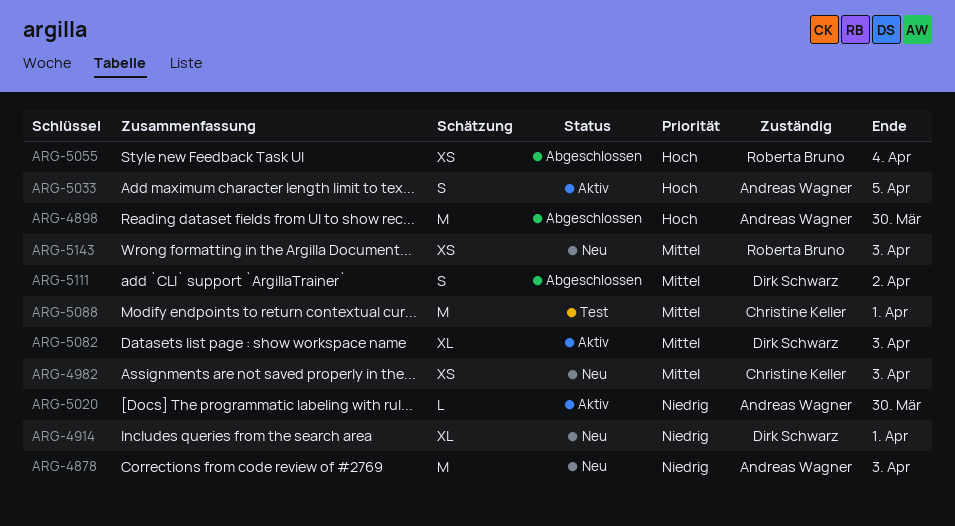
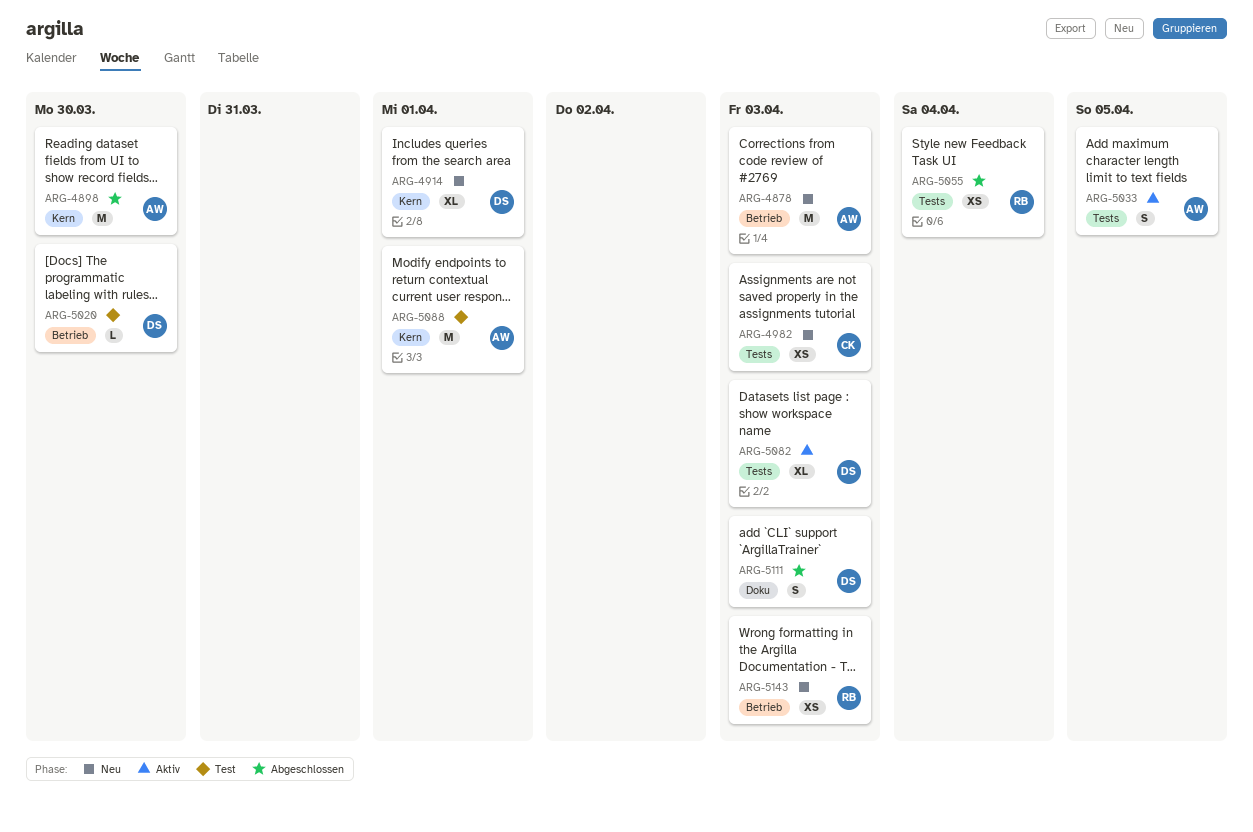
ARG-5020, status: Aktiv -> Test
ARG-5020, owner: Andreas Wagner -> Dirk Schwarz
ARG-5088, owner: Christine Keller -> Andreas Wagner
ARG-5111, due: Apr 2 -> Apr 3

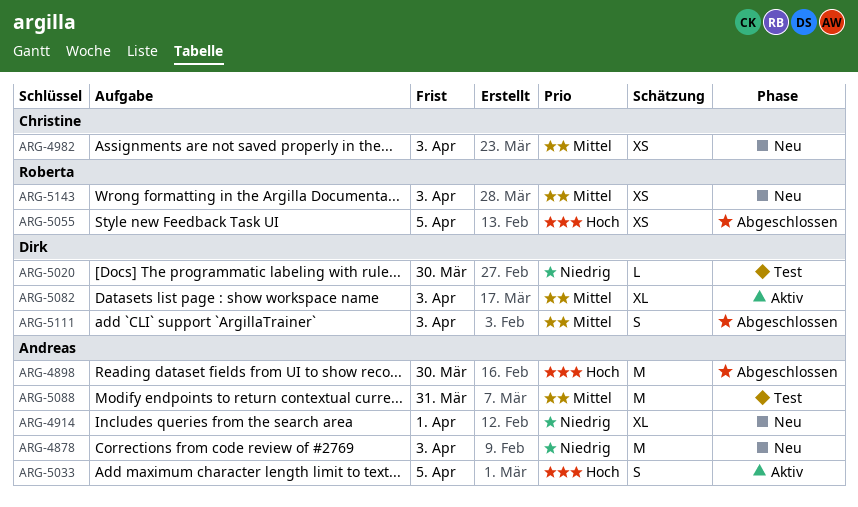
ARG-4914, owner: Dirk -> Andreas
ARG-5055, due: Apr 4 -> Apr 5
ARG-5088, due: Apr 1 -> Mar 31

